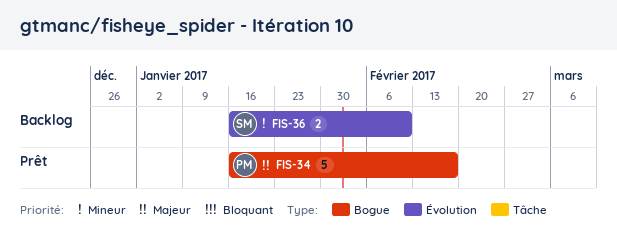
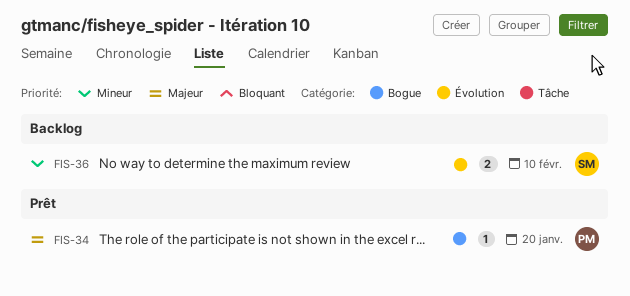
FIS-34, estimate: 5 -> 1
FIS-34, due: Feb 17 -> Jan 20

